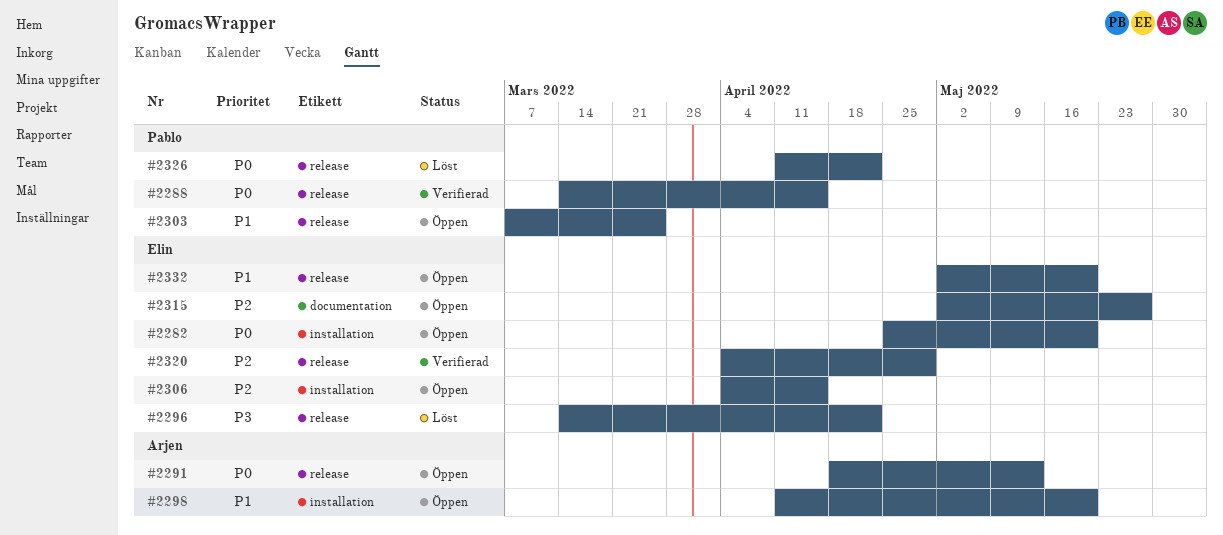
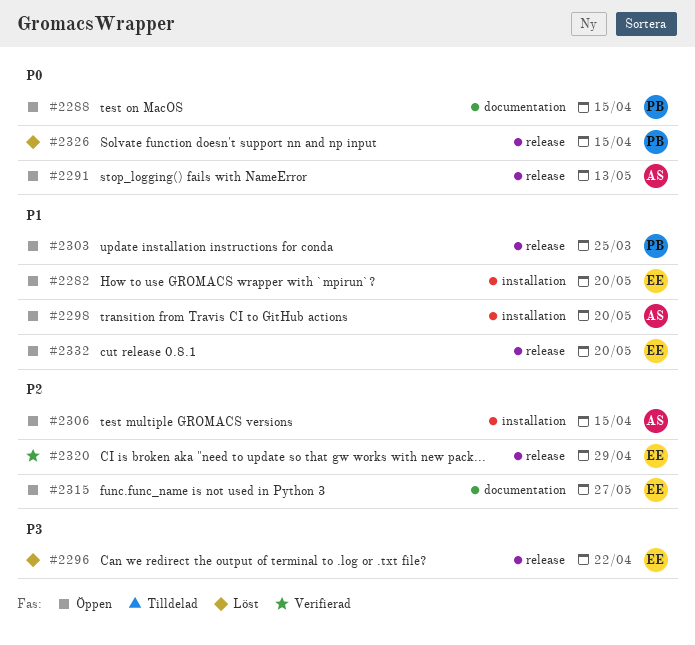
#2282, priority: P0 -> P1
#2288, status: Verifierad -> Öppen
#2288, label: release -> documentation
#2306, owner: Elin -> Arjen
#2326, due: Apr 22 -> Apr 15

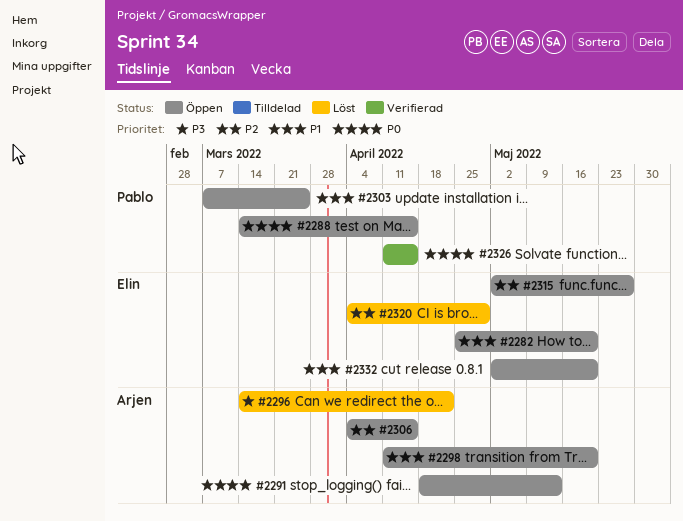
#2296, owner: Elin -> Arjen
#2320, status: Verifierad -> Löst
#2326, status: Löst -> Verifierad

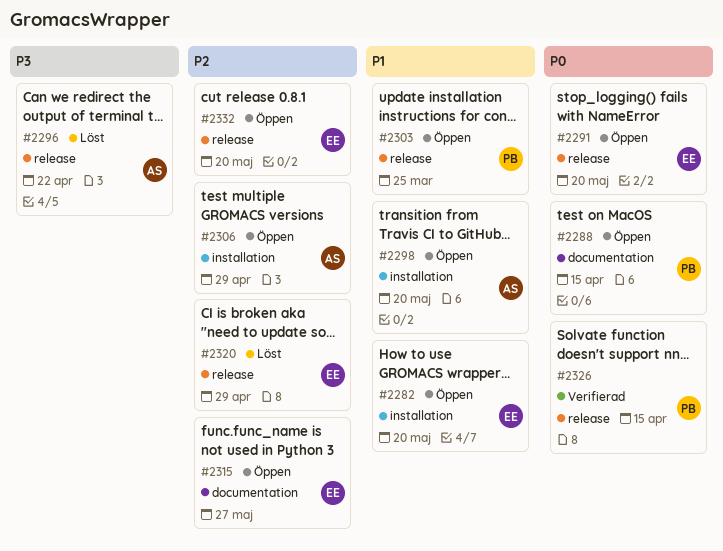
#2291, owner: Arjen -> Elin
#2291, due: May 13 -> May 20
#2306, due: Apr 15 -> Apr 29
#2332, priority: P1 -> P2

